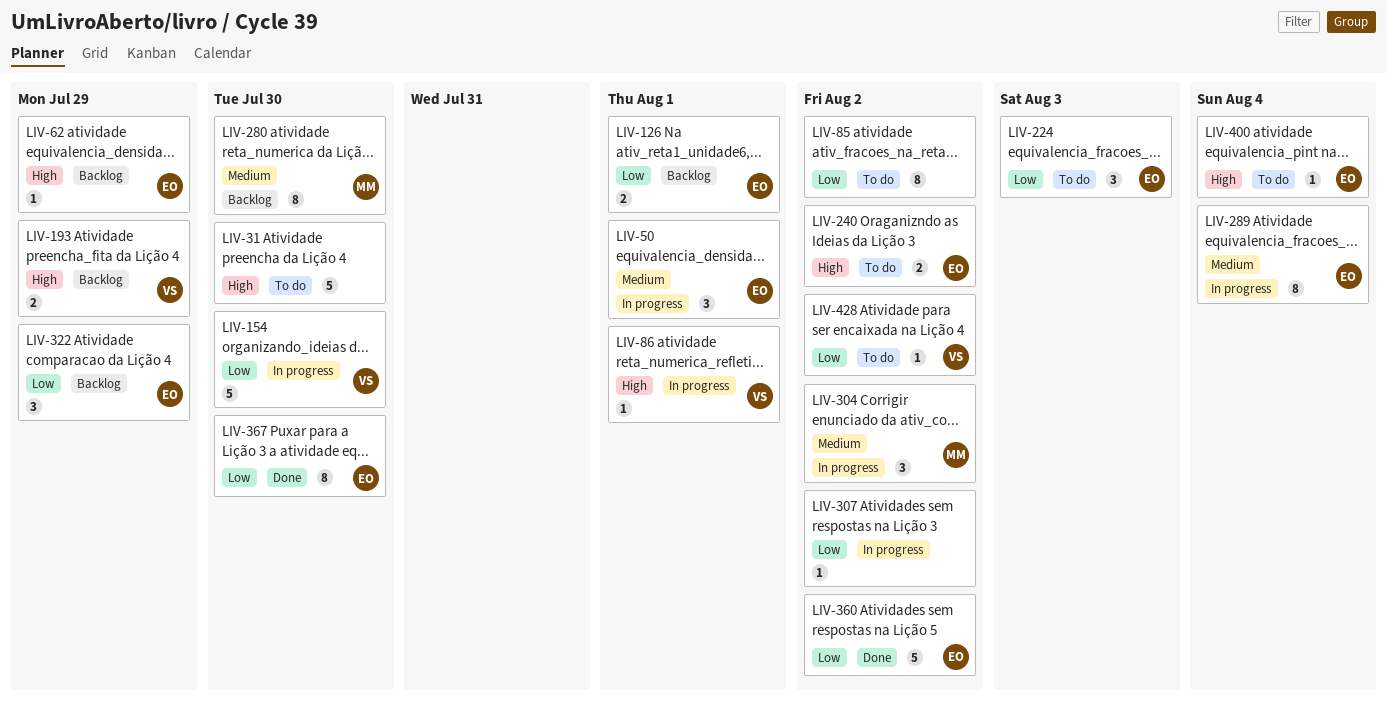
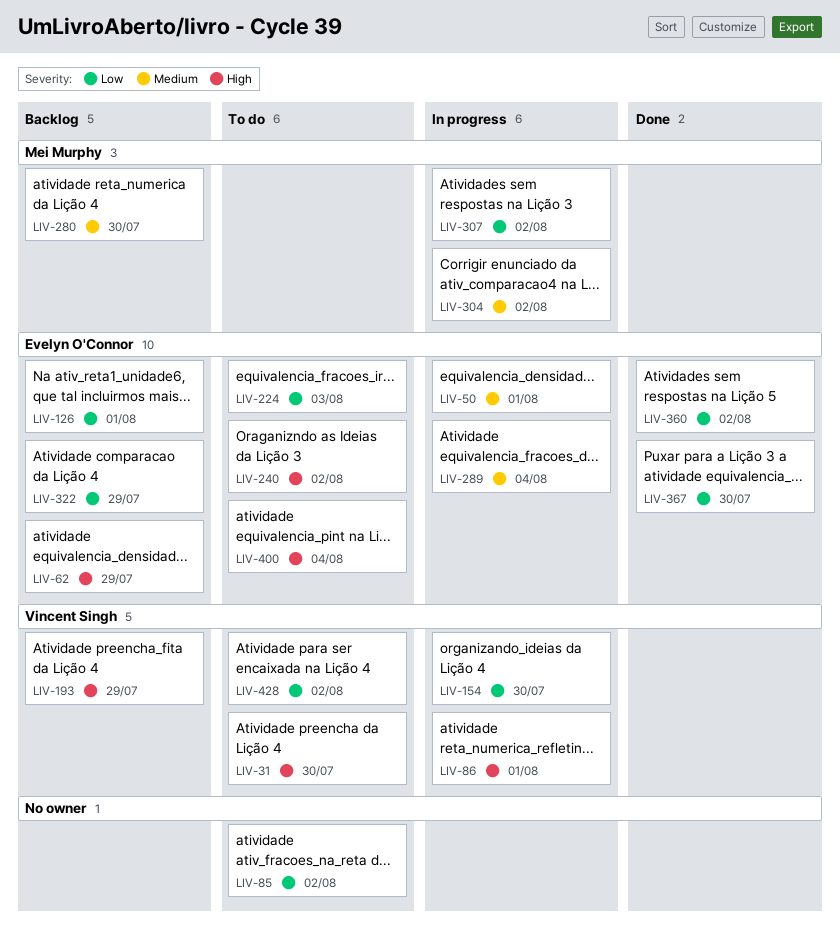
LIV-31, owner: none -> Vincent Singh
LIV-307, owner: none -> Mei Murphy

